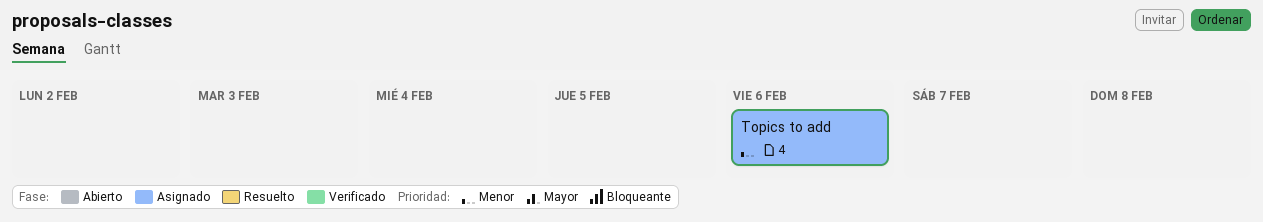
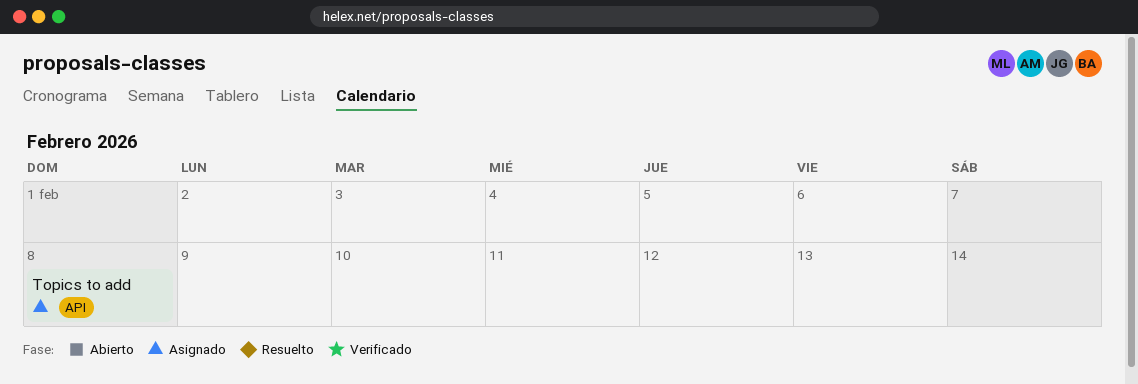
Topics to add, due: Feb 6 -> Feb 8

